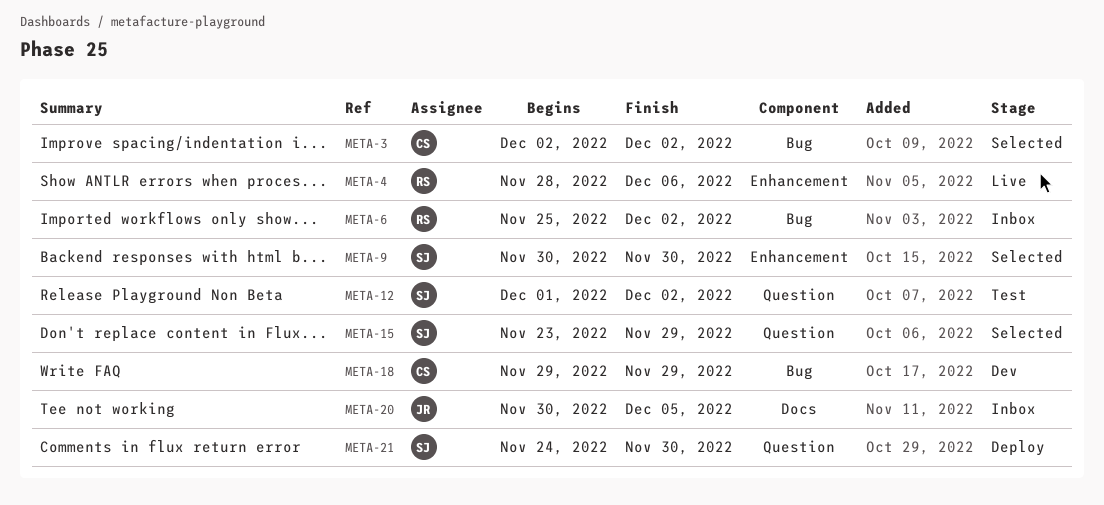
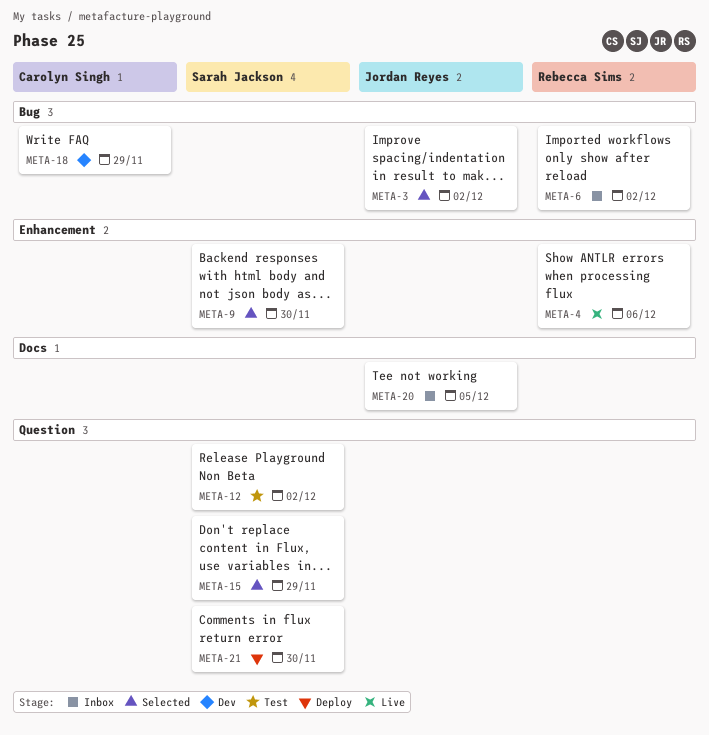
META-3, owner: Carolyn Singh -> Jordan Reyes

